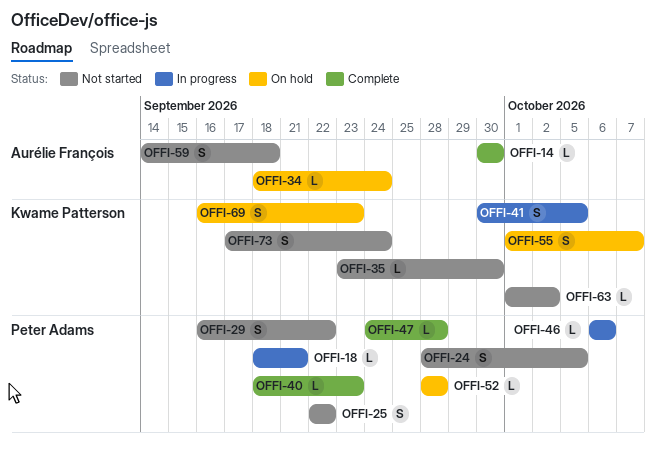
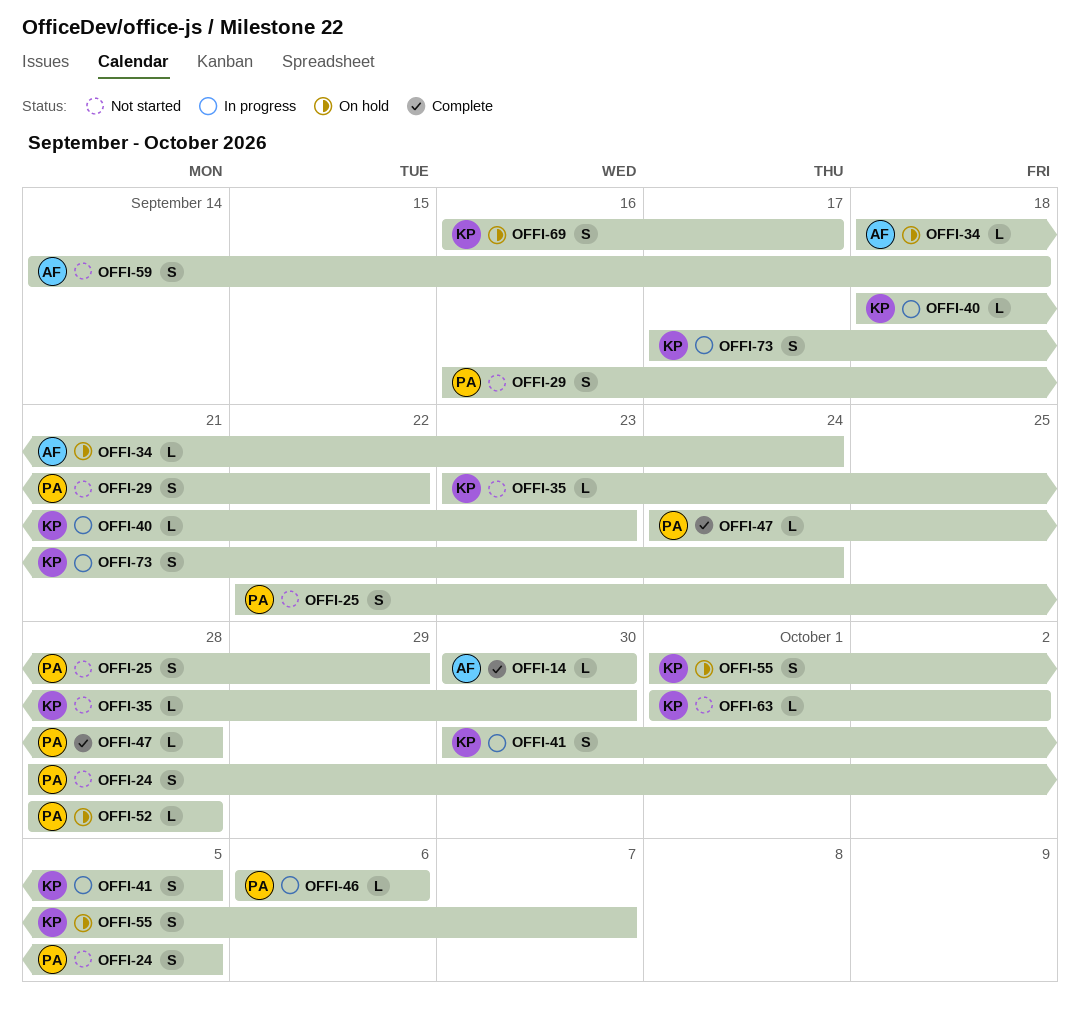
OFFI-18: present -> none
OFFI-25, due: Sep 22 -> Sep 29
OFFI-40, status: Complete -> In progress
OFFI-40, owner: Peter Adams -> Kwame Patterson
OFFI-69, due: Sep 23 -> Sep 17
OFFI-73, status: Not started -> In progress

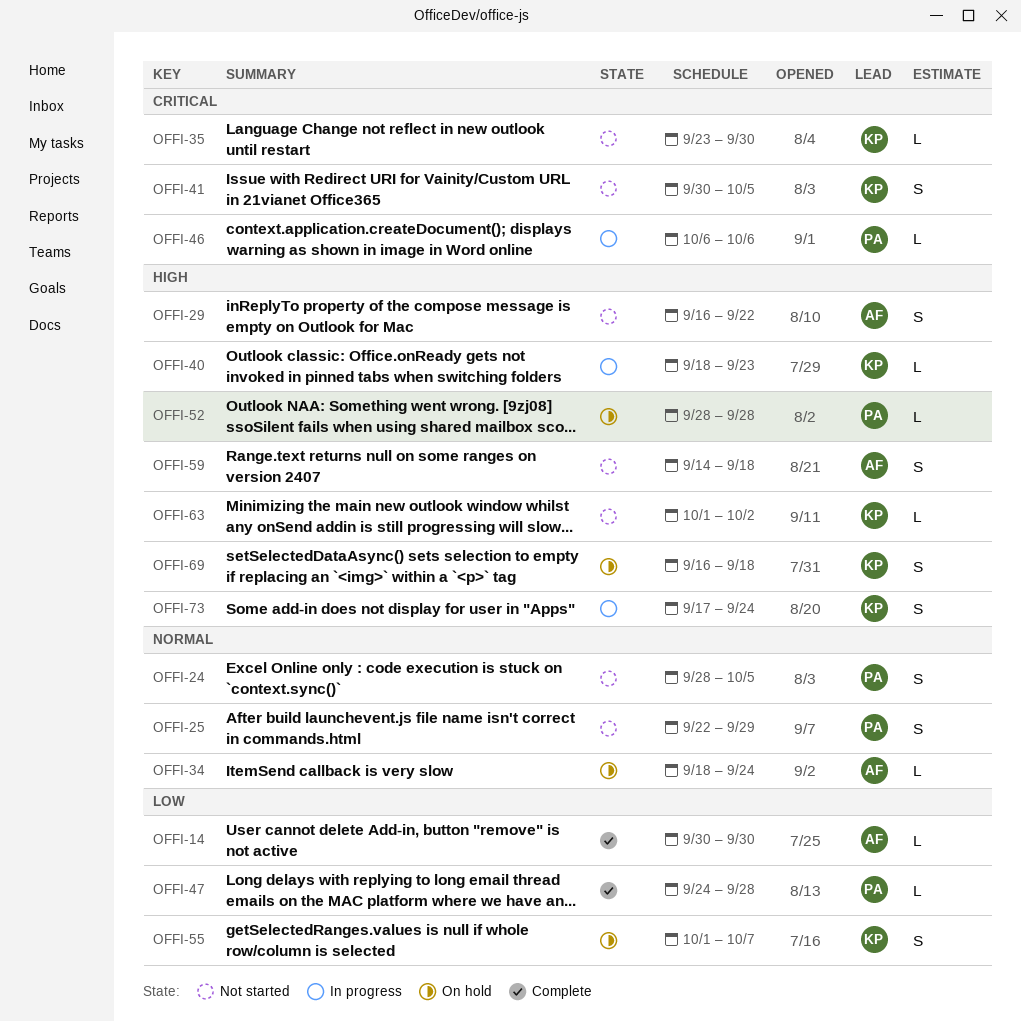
OFFI-29, owner: PA -> AF
OFFI-41, status: In progress -> Not started
OFFI-69, due: Sep 17 -> Sep 18

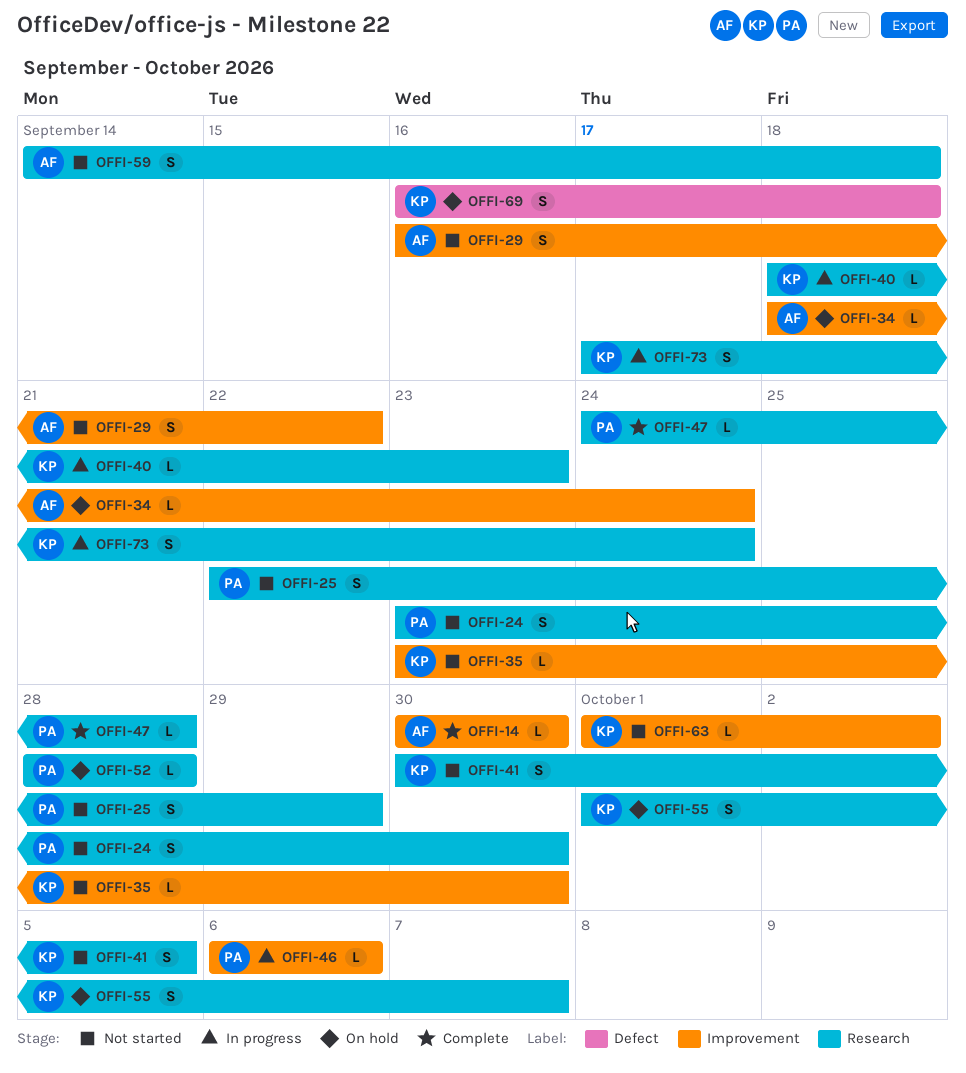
OFFI-24, start: Sep 28 -> Sep 23
OFFI-24, due: Oct 5 -> Sep 30

